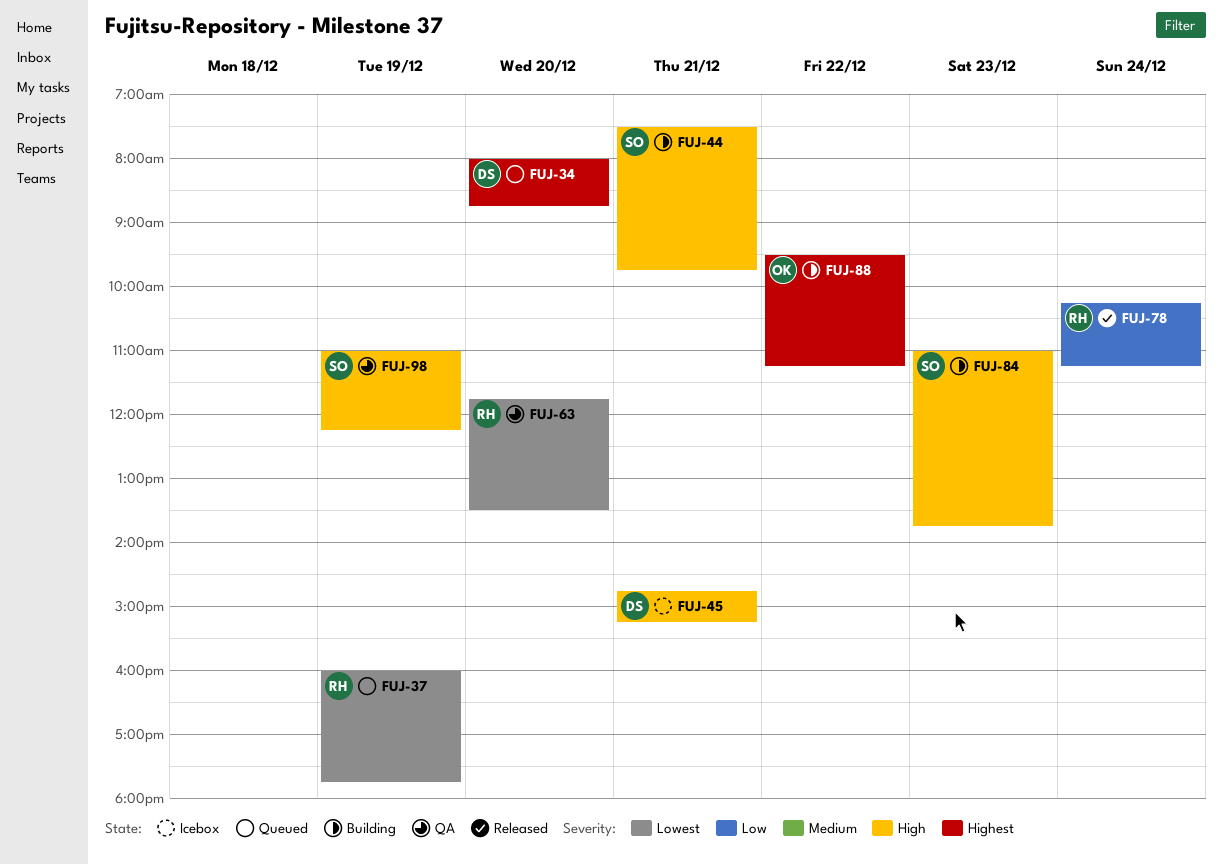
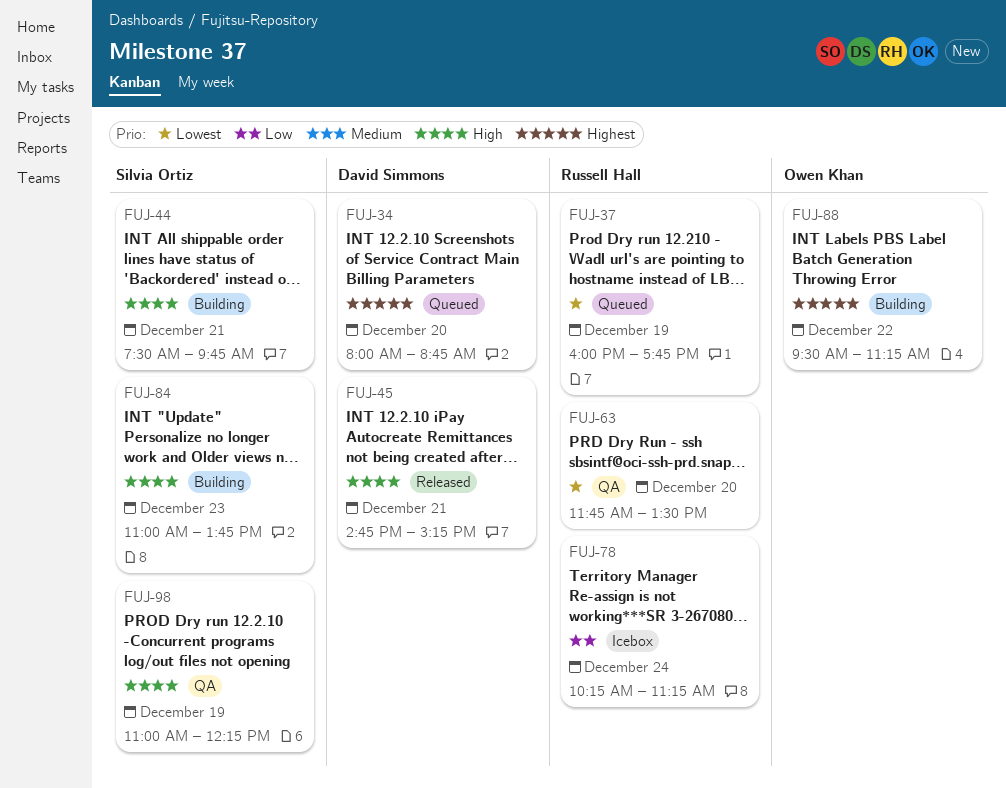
FUJ-45, status: Icebox -> Released
FUJ-78, status: Released -> Icebox

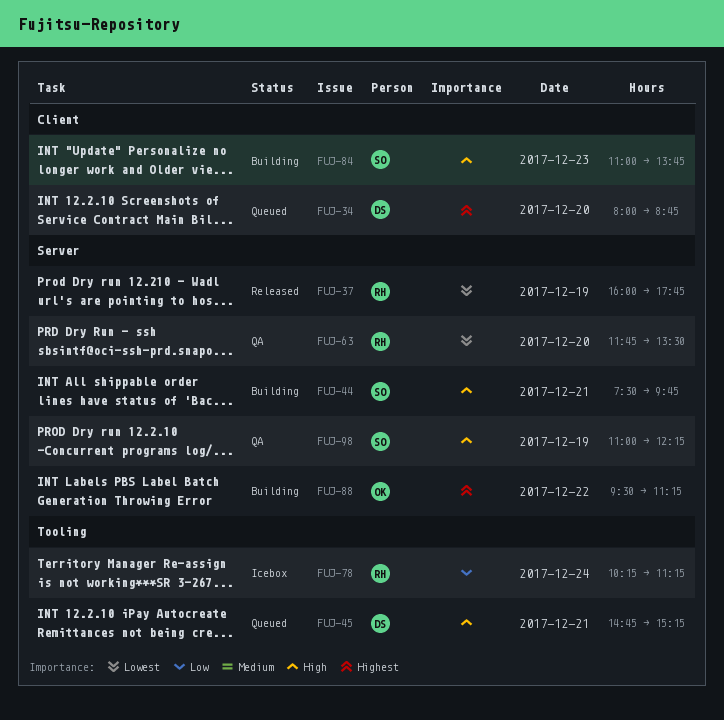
FUJ-37, status: Queued -> Released
FUJ-45, status: Released -> Queued

